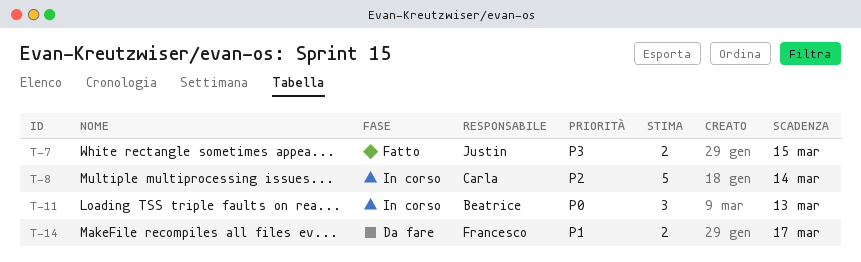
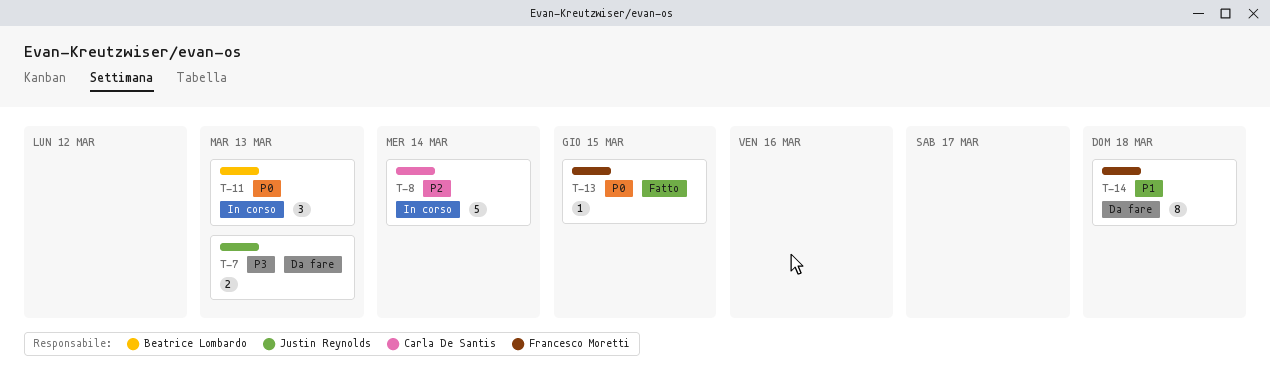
T-7, status: Fatto -> Da fare
T-7, due: Mar 15 -> Mar 13
T-13: none -> present
T-14, estimate: 2 -> 8
T-14, due: Mar 17 -> Mar 18

